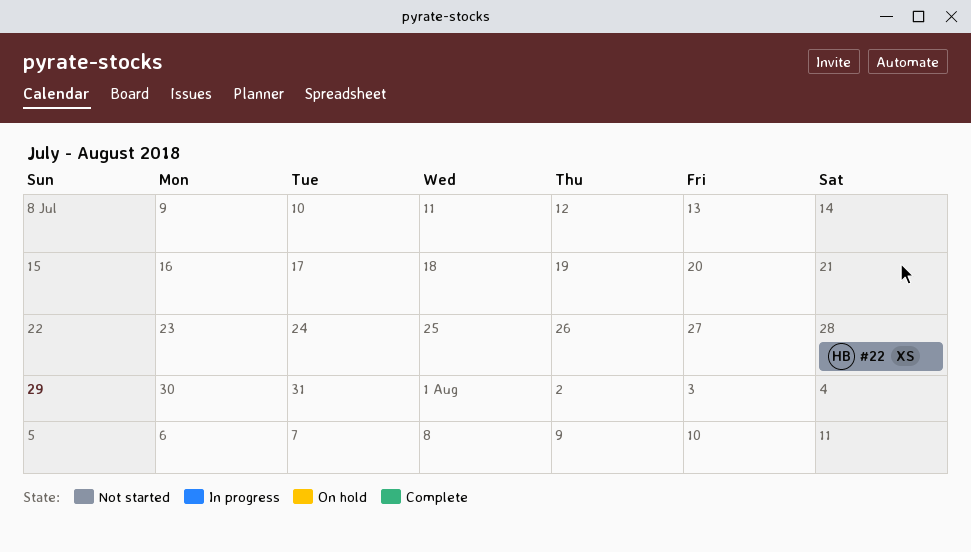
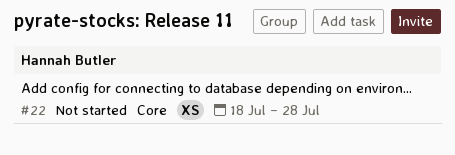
#22, start: Jul 28 -> Jul 18

